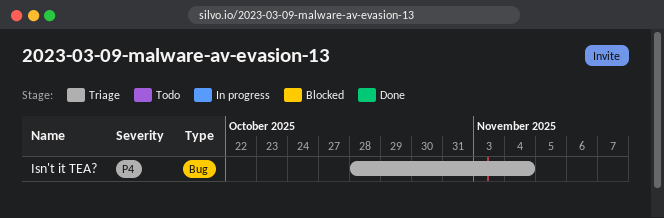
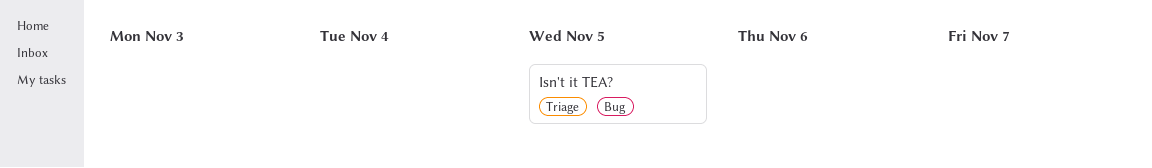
Isn't it TEA?, due: Nov 4 -> Nov 5

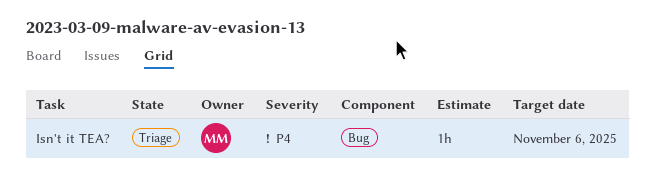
Isn't it TEA?, due: Nov 5 -> Nov 6

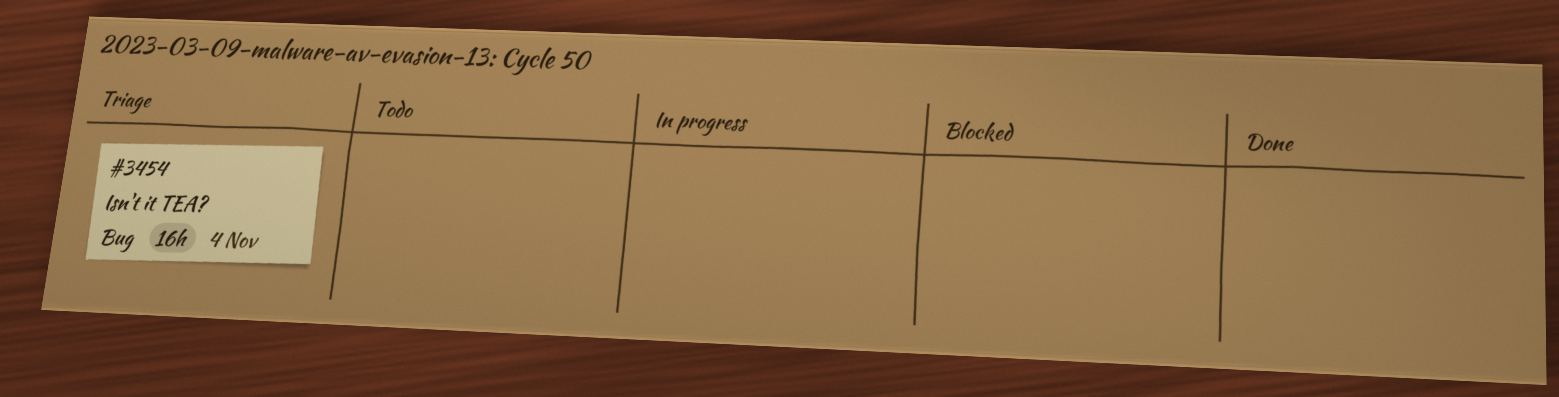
Isn't it TEA?, estimate: 1h -> 16h
Isn't it TEA?, due: Nov 6 -> Nov 4

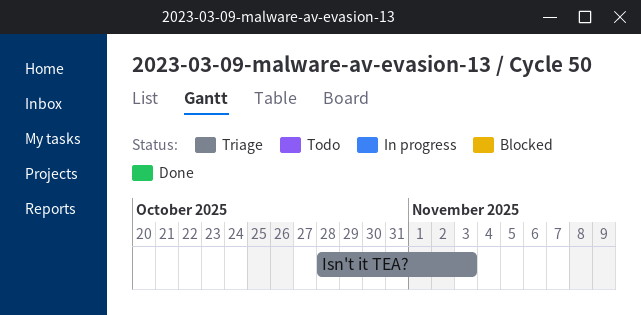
Isn't it TEA?, due: Nov 4 -> Nov 3

